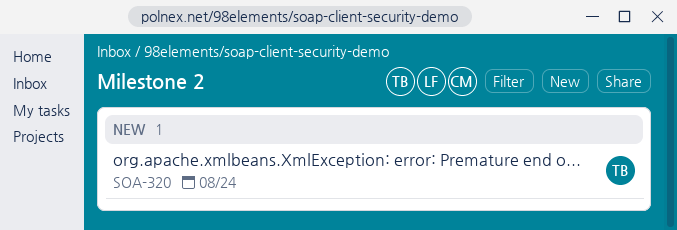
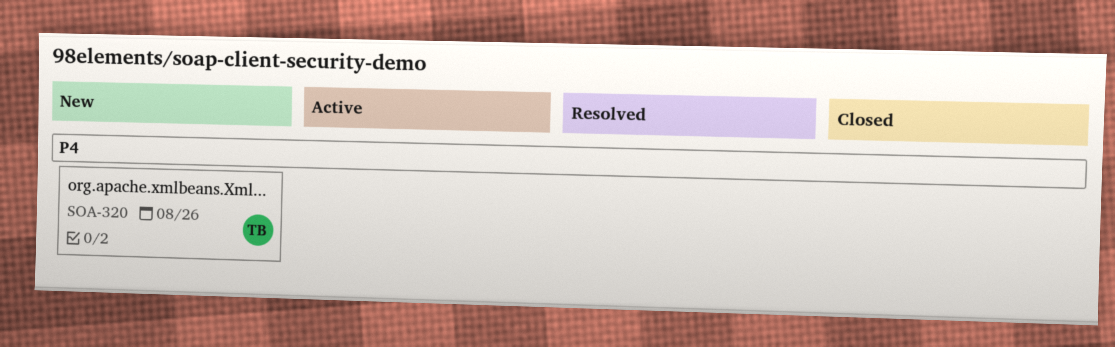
SOA-320, due: Aug 24 -> Aug 26

